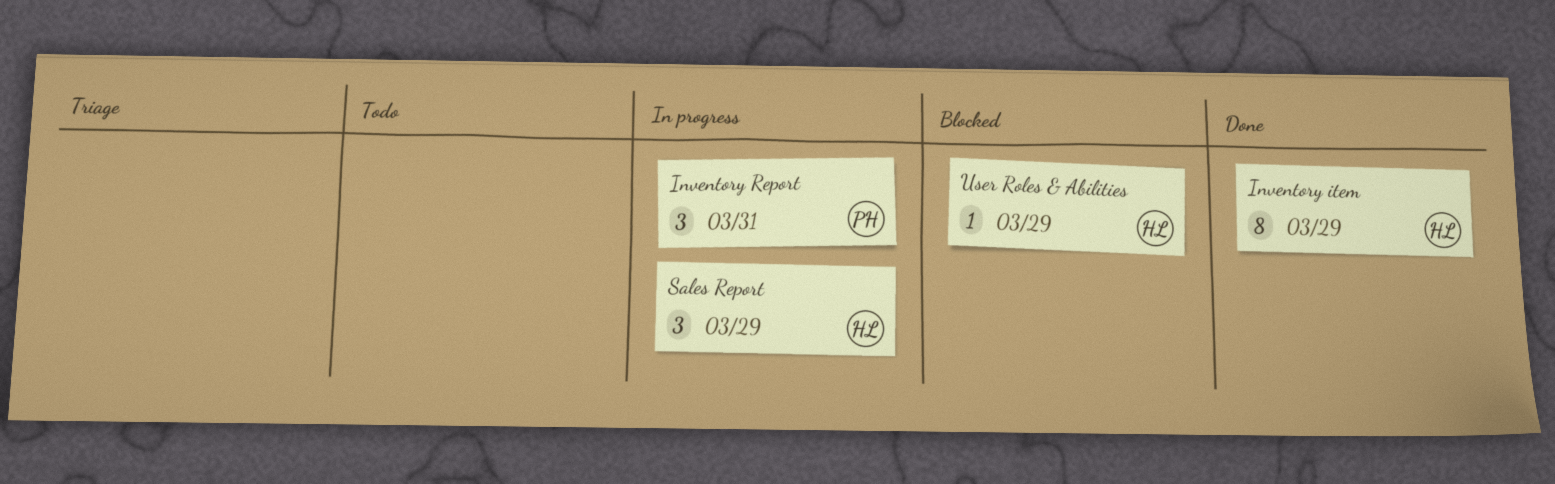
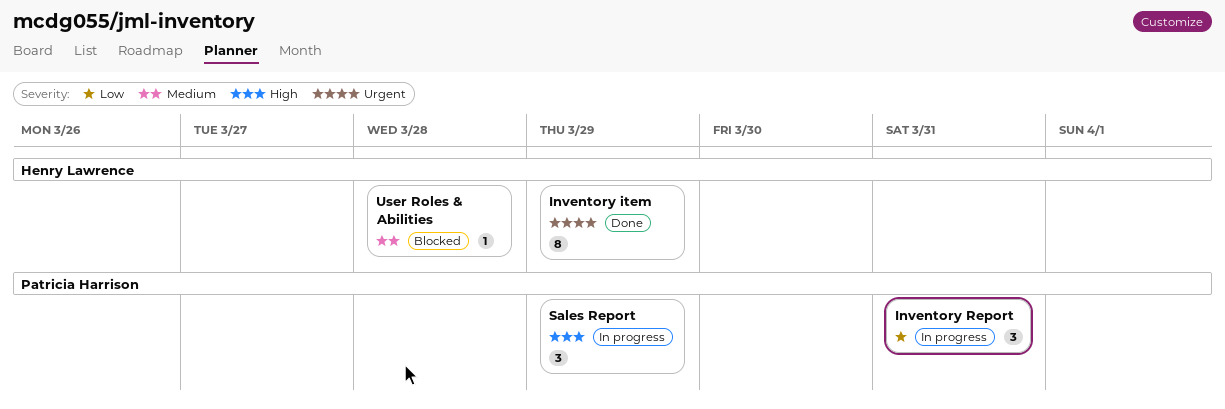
Sales Report, owner: Henry Lawrence -> Patricia Harrison
User Roles & Abilities, due: Mar 29 -> Mar 28

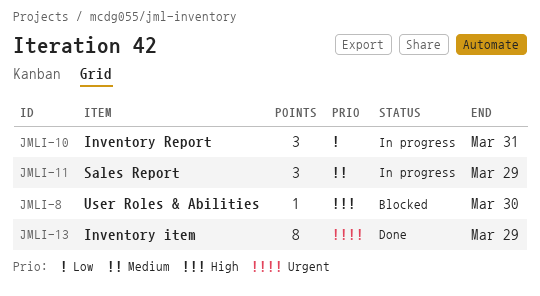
Sales Report, priority: High -> Medium
User Roles & Abilities, priority: Medium -> High
User Roles & Abilities, due: Mar 28 -> Mar 30

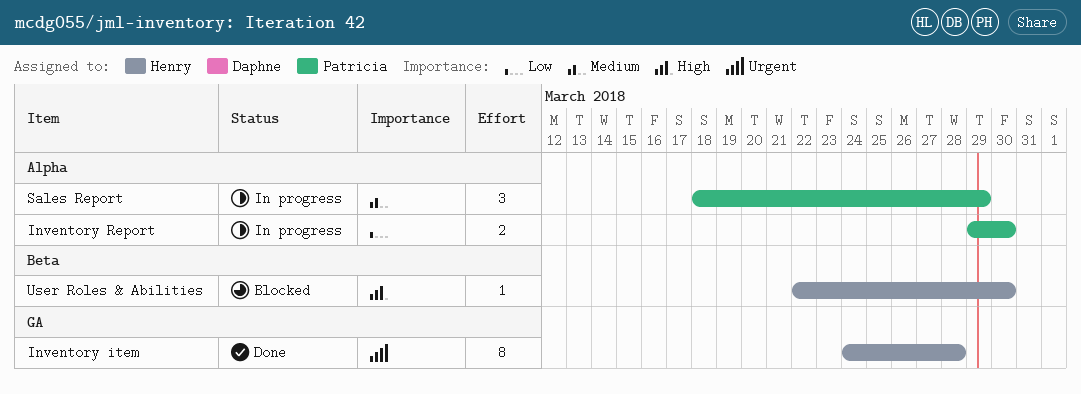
Inventory item, due: Mar 29 -> Mar 28
Inventory Report, estimate: 3 -> 2
Inventory Report, due: Mar 31 -> Mar 30

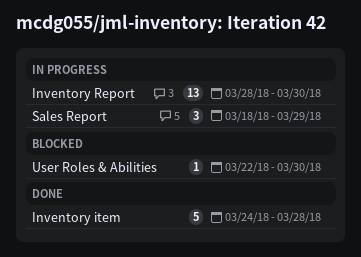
Inventory item, estimate: 8 -> 5
Inventory Report, estimate: 2 -> 13
Inventory Report, start: Mar 29 -> Mar 28

